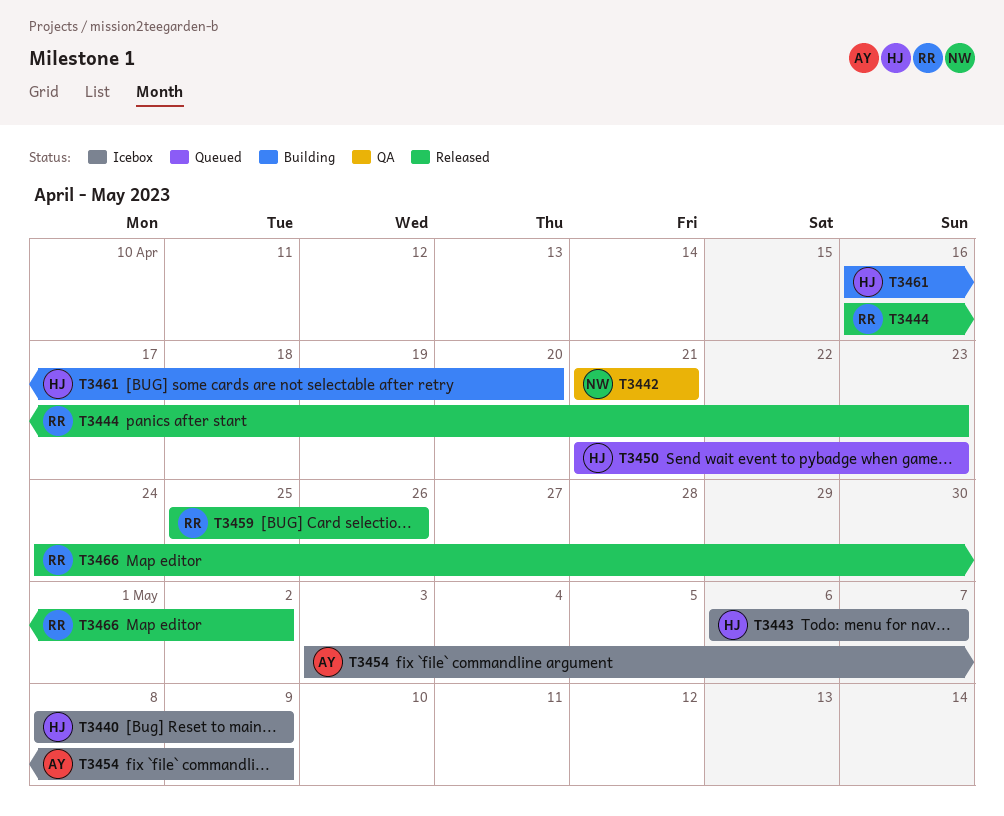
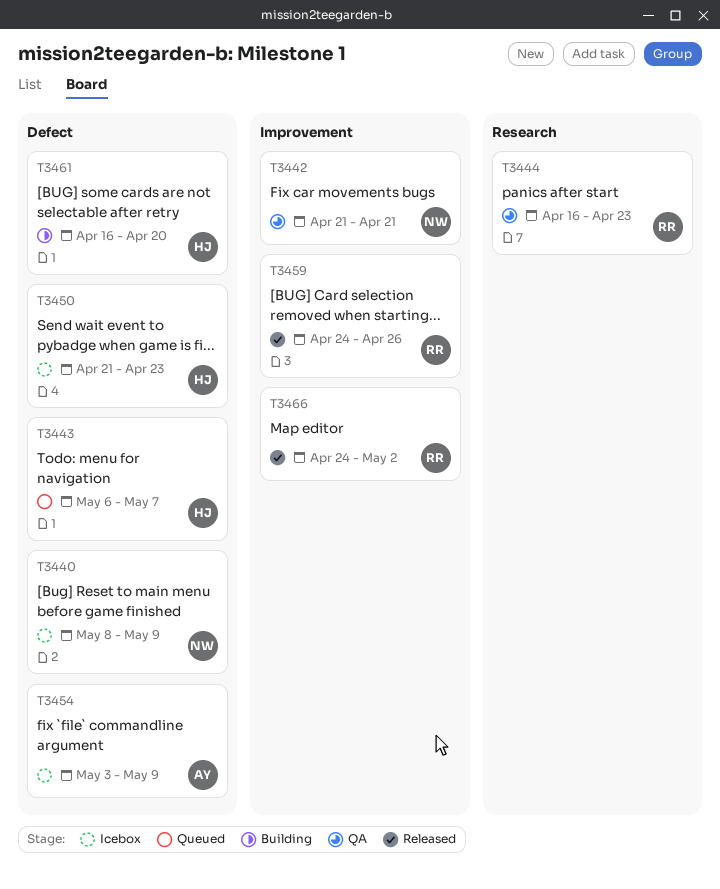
T3440, owner: HJ -> NW
T3443, status: Icebox -> Queued
T3444, status: Released -> QA
T3450, status: Queued -> Icebox
T3459, start: Apr 25 -> Apr 24

